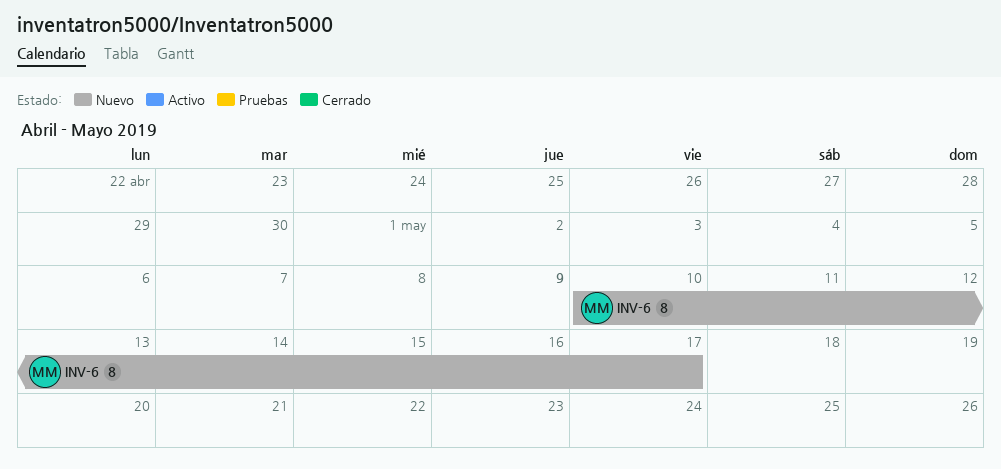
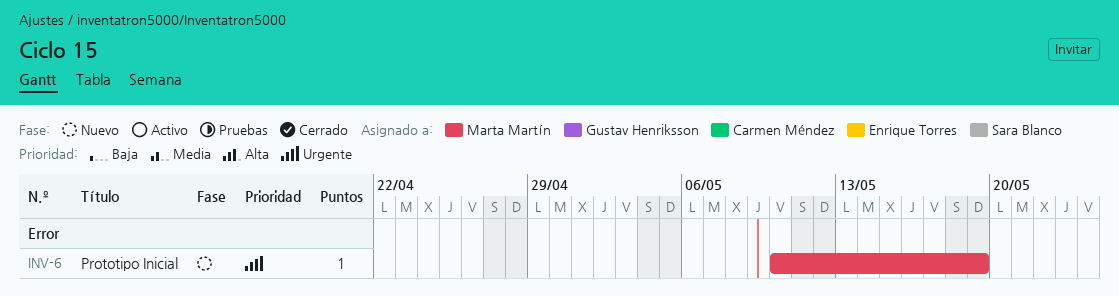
INV-6, estimate: 8 -> 1
INV-6, due: May 17 -> May 19

